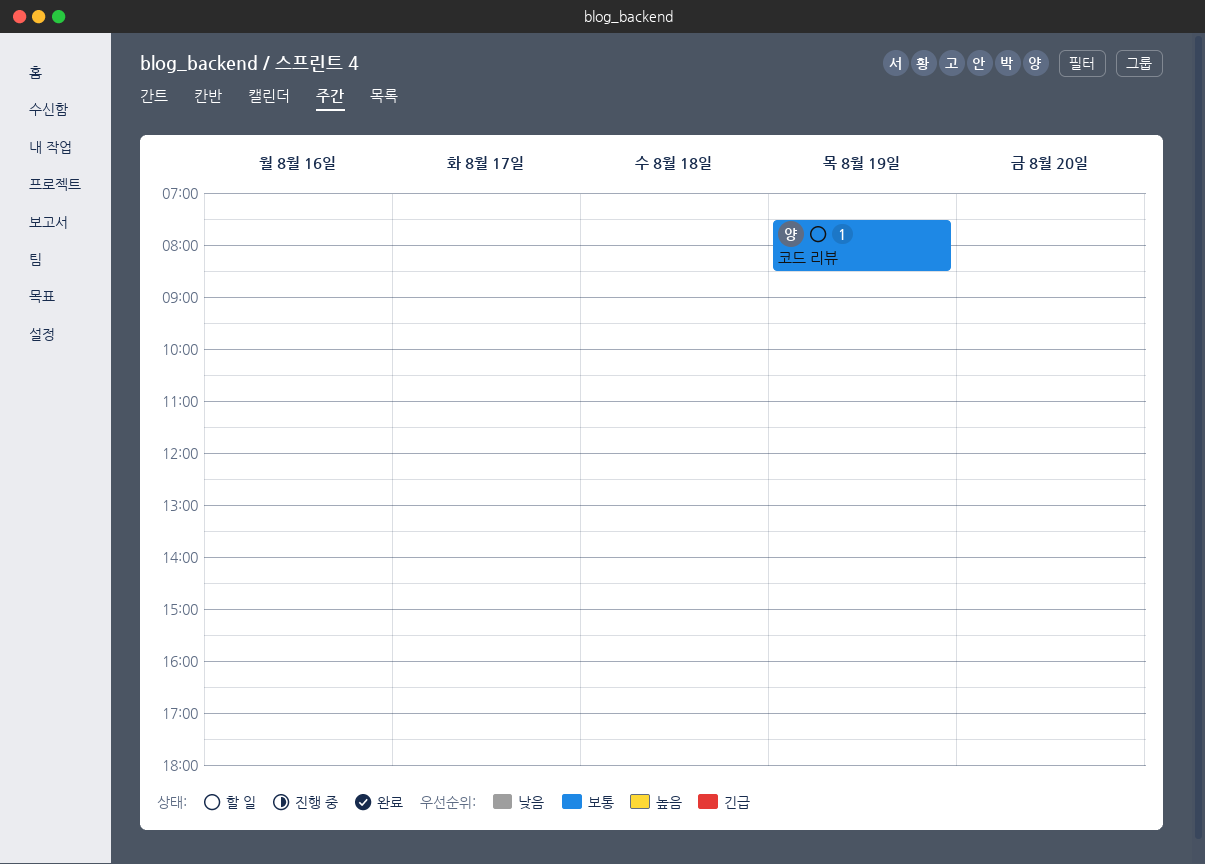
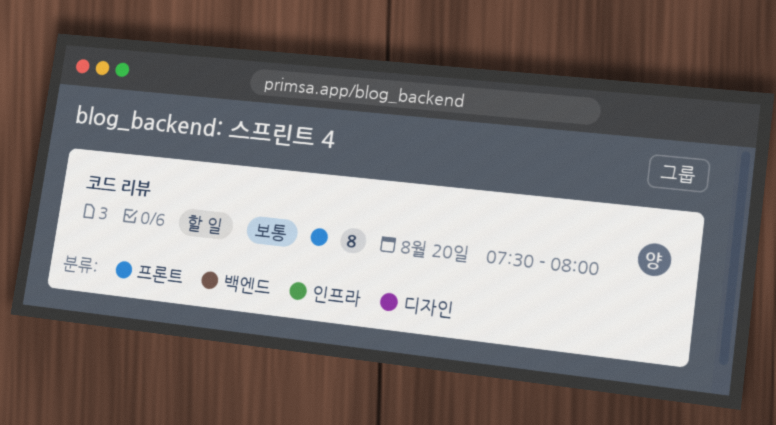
코드 리뷰, estimate: 1 -> 8
코드 리뷰, day: Aug 19 -> Aug 20
코드 리뷰, ends: 08:30 -> 08:00

